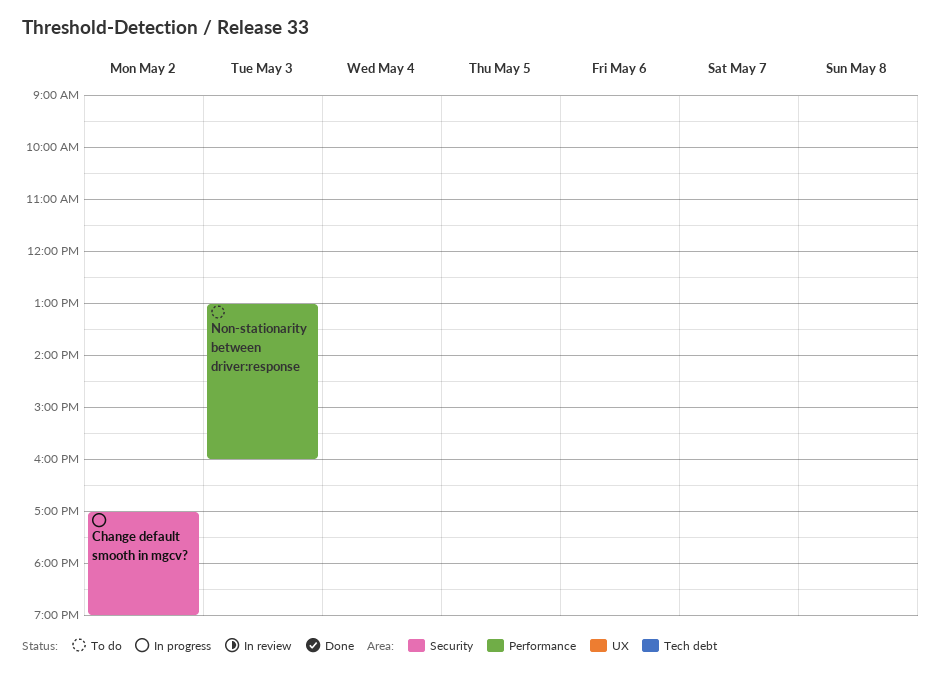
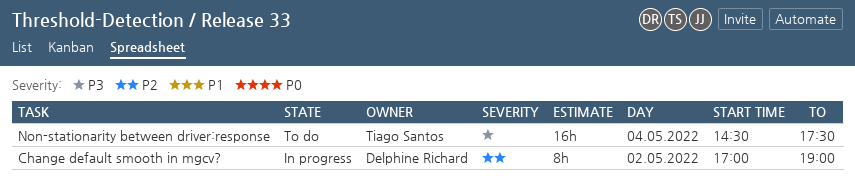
Non-stationarity between driver:response, day: May 3 -> May 4
Non-stationarity between driver:response, begins: 13:00 -> 14:30
Non-stationarity between driver:response, ends: 16:00 -> 17:30

